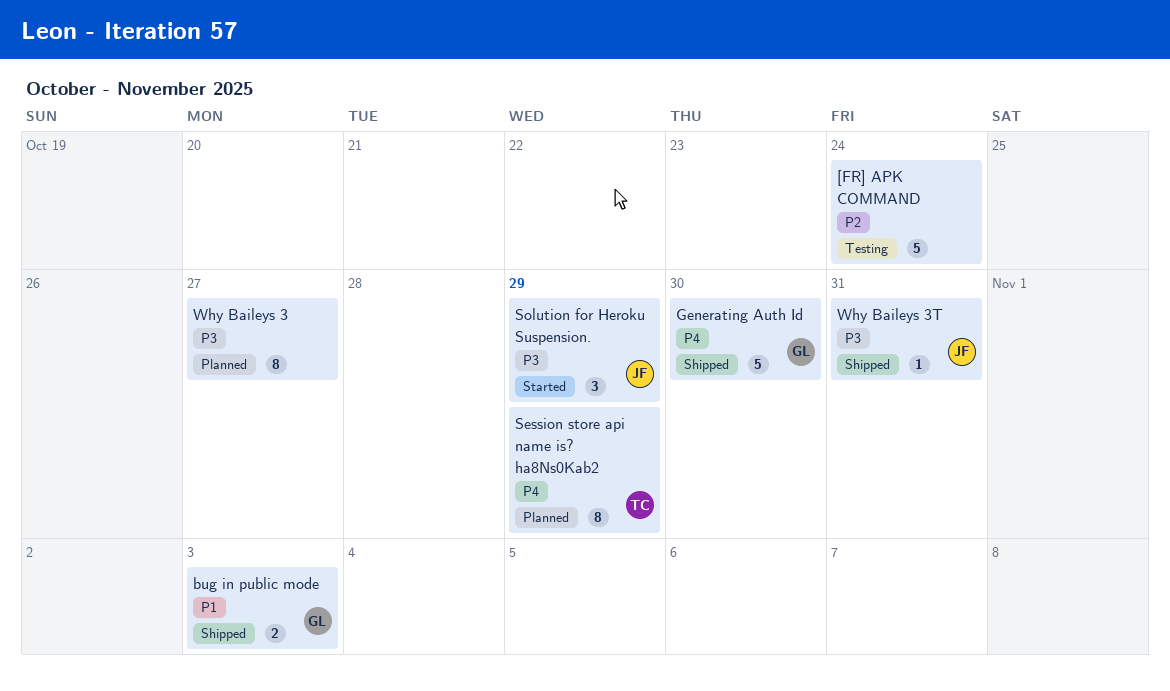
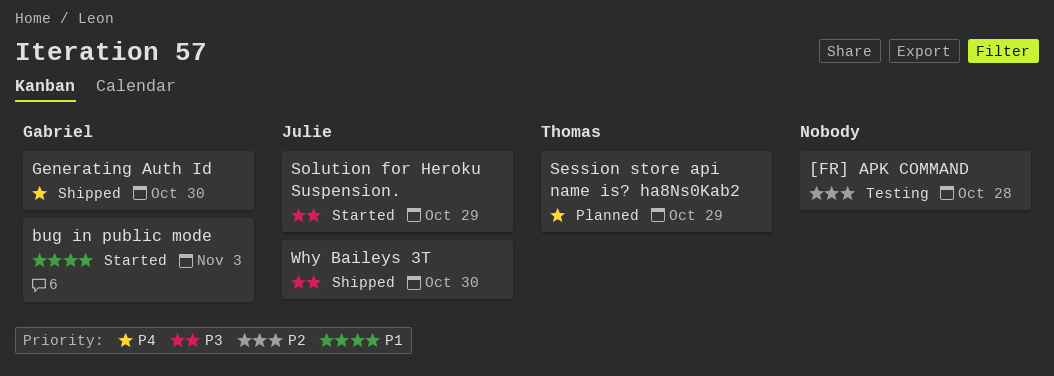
[FR] APK COMMAND, due: Oct 24 -> Oct 28
bug in public mode, status: Shipped -> Started
Why Baileys 3: present -> none
Why Baileys 3T, due: Oct 31 -> Oct 30

